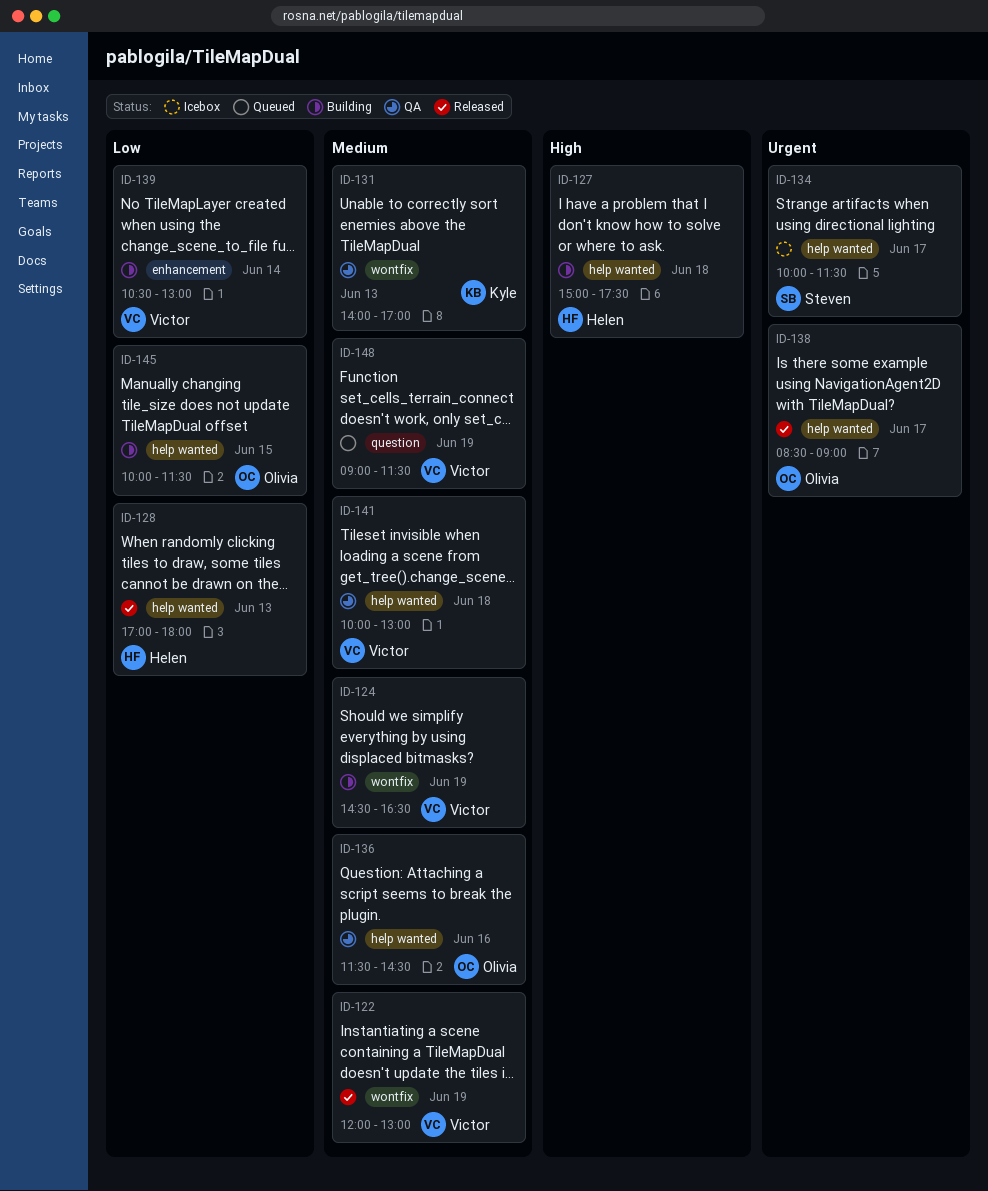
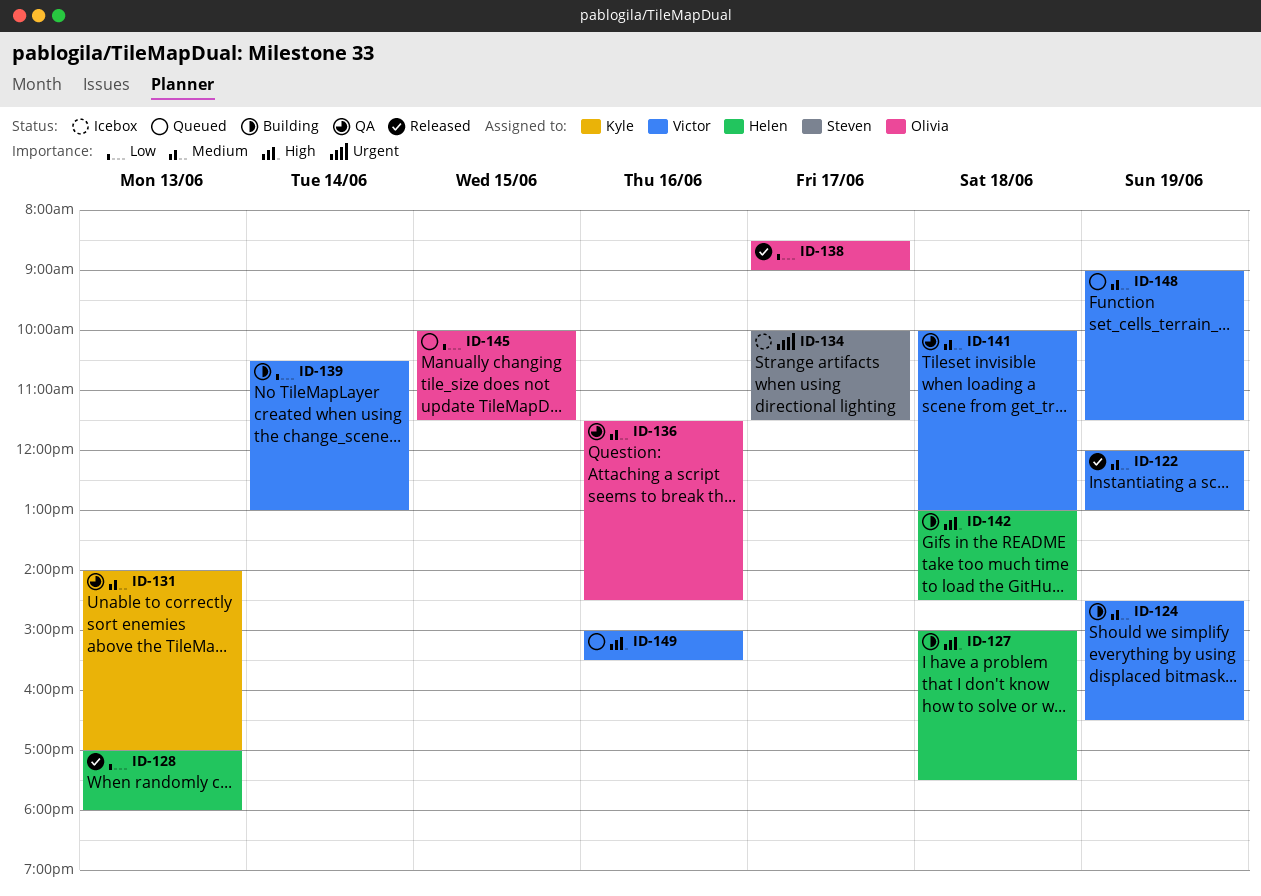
ID-138, priority: Urgent -> Low
ID-142: none -> present
ID-145, status: Building -> Queued
ID-149: none -> present

